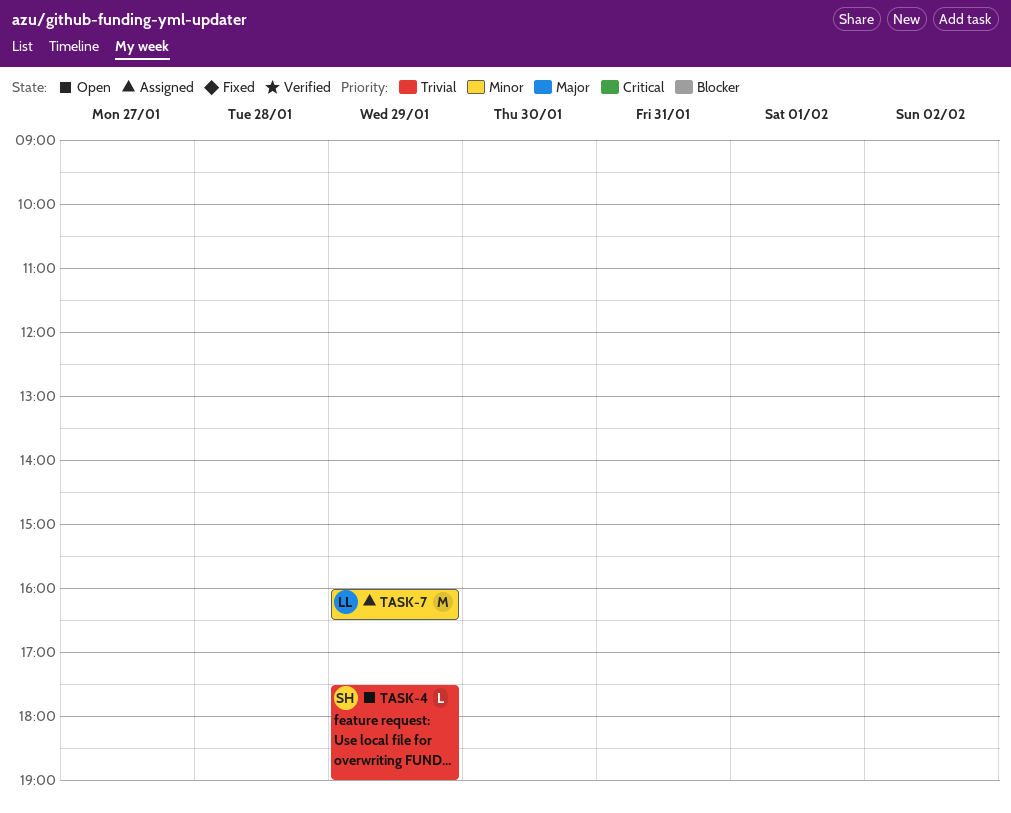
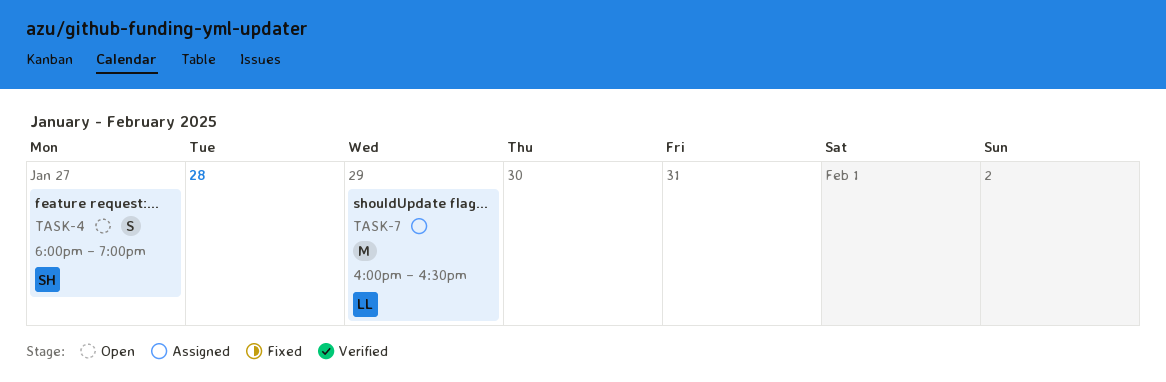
TASK-4, estimate: L -> S
TASK-4, day: Jan 29 -> Jan 27
TASK-4, begins: 17:30 -> 18:00

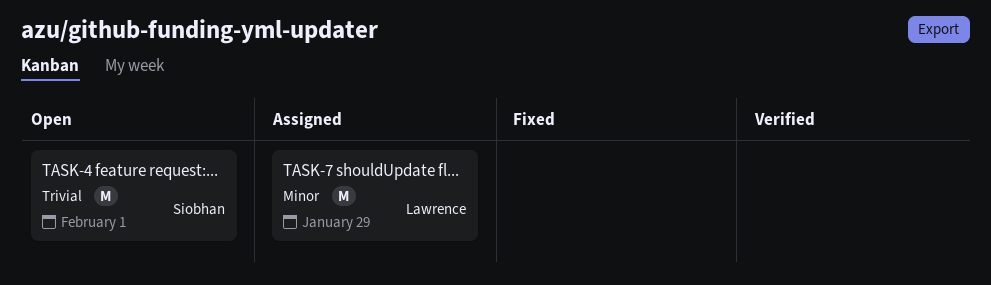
TASK-4, estimate: S -> M
TASK-4, day: Jan 27 -> Feb 1

